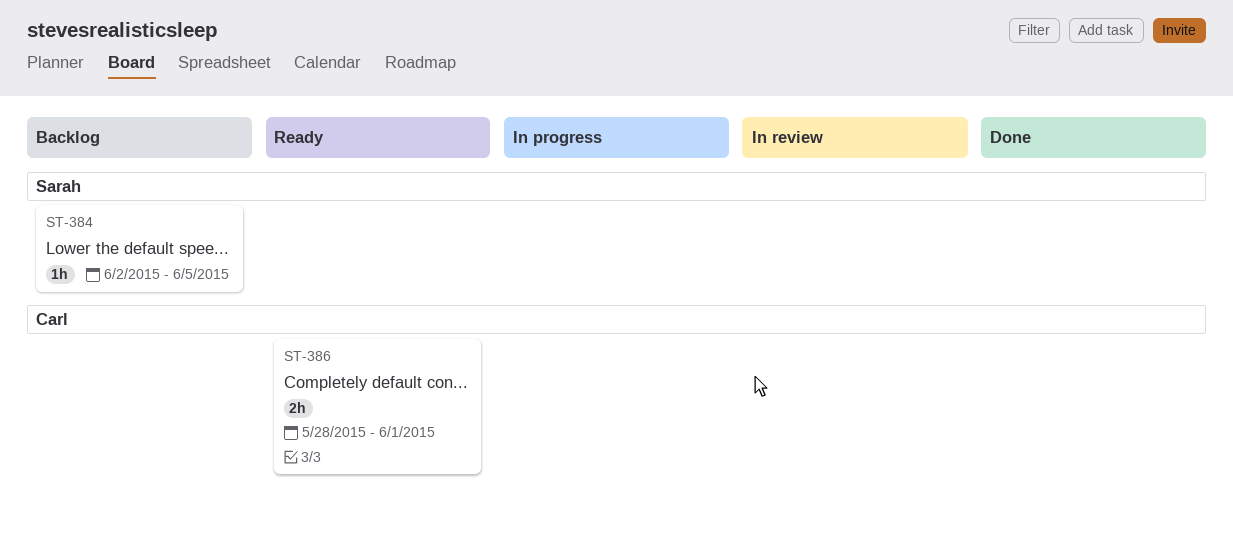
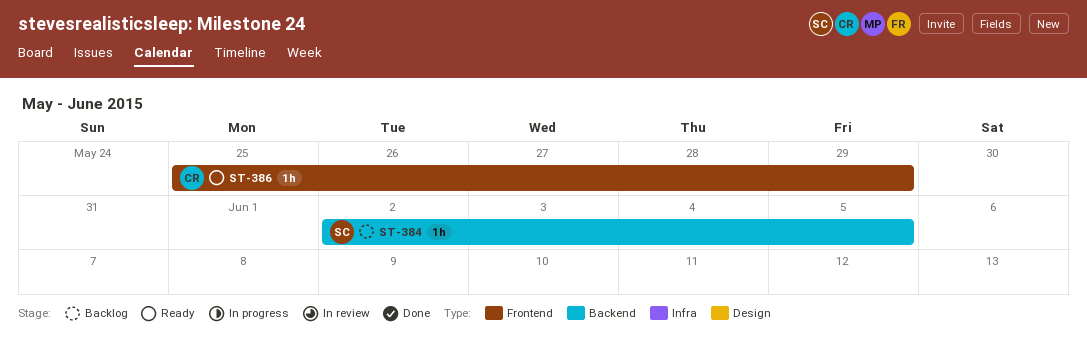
ST-386, estimate: 2h -> 1h
ST-386, start: May 28 -> May 25
ST-386, due: Jun 1 -> May 29

